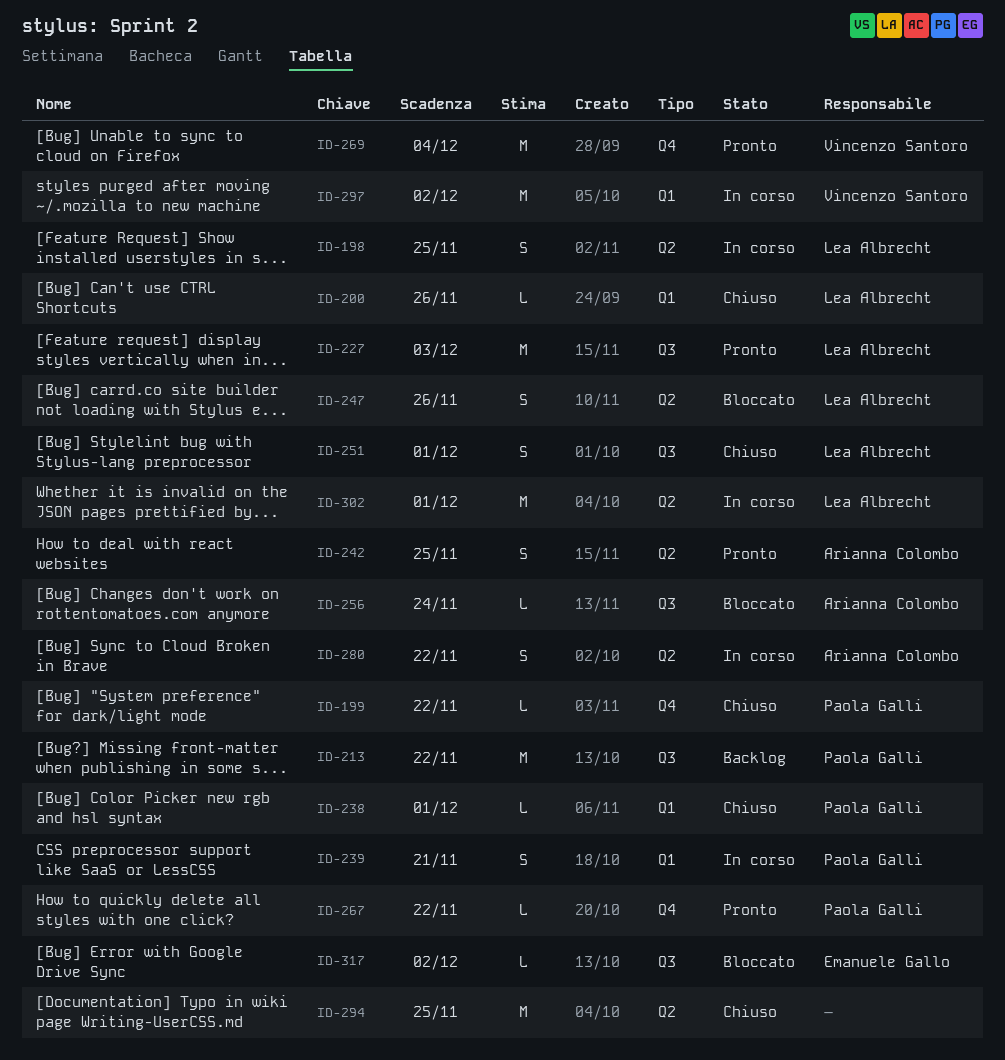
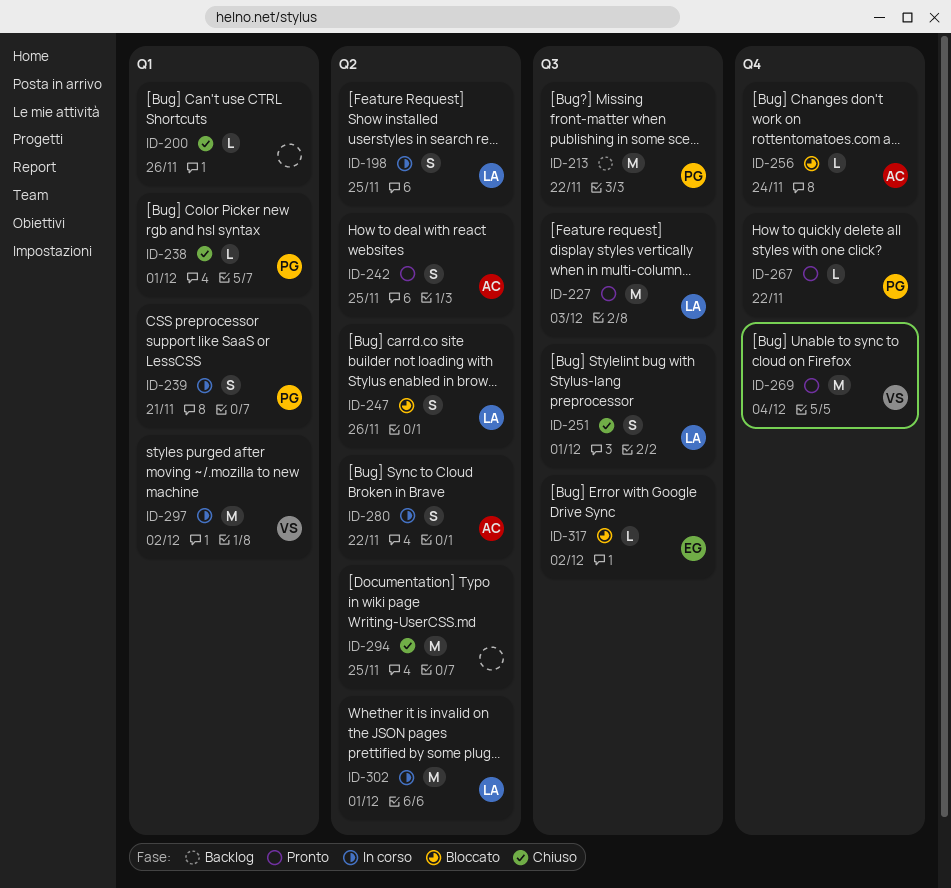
ID-199: present -> none
ID-200, owner: Lea Albrecht -> none
ID-256, label: Q3 -> Q4

